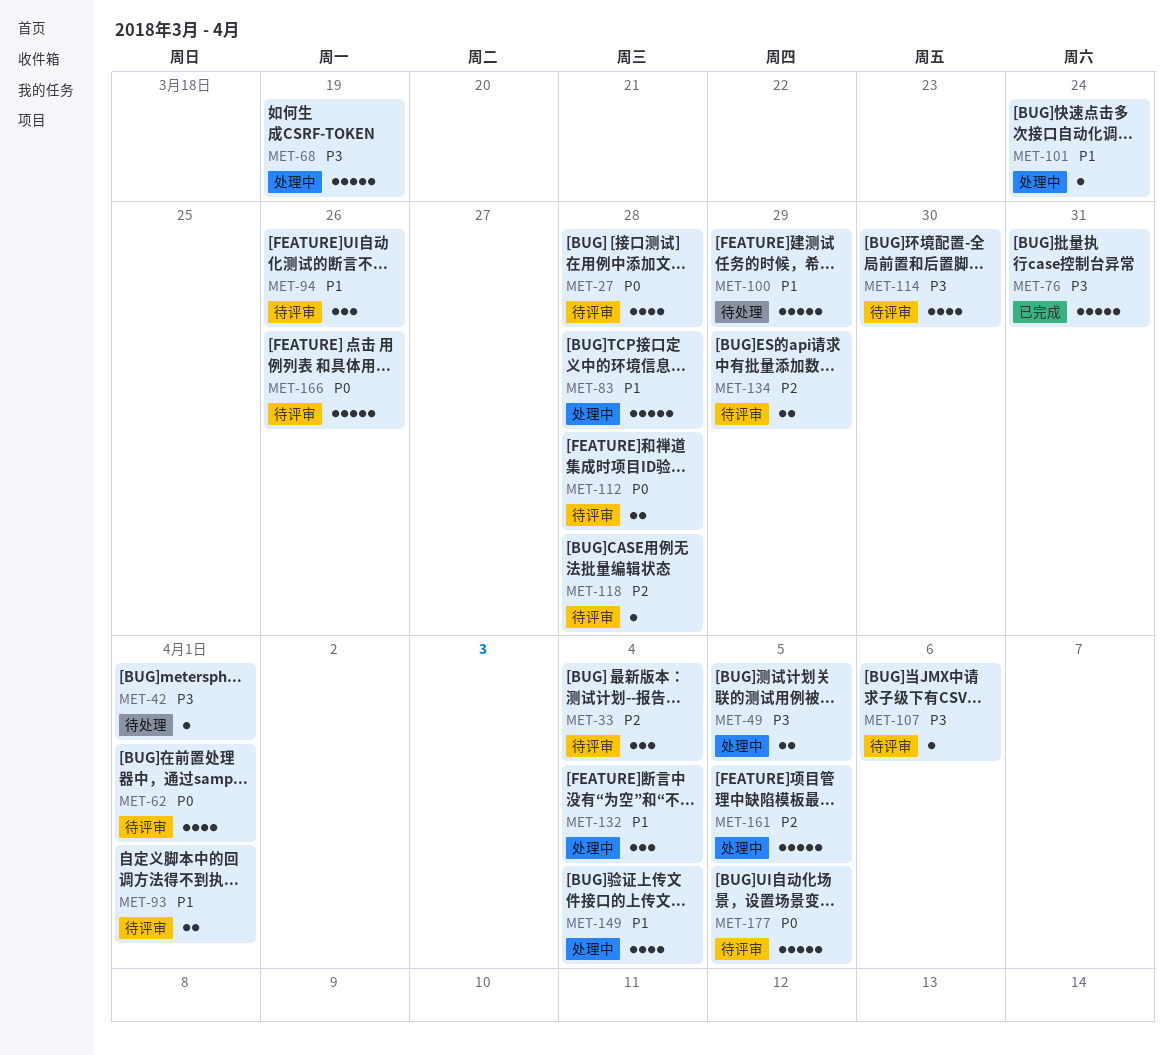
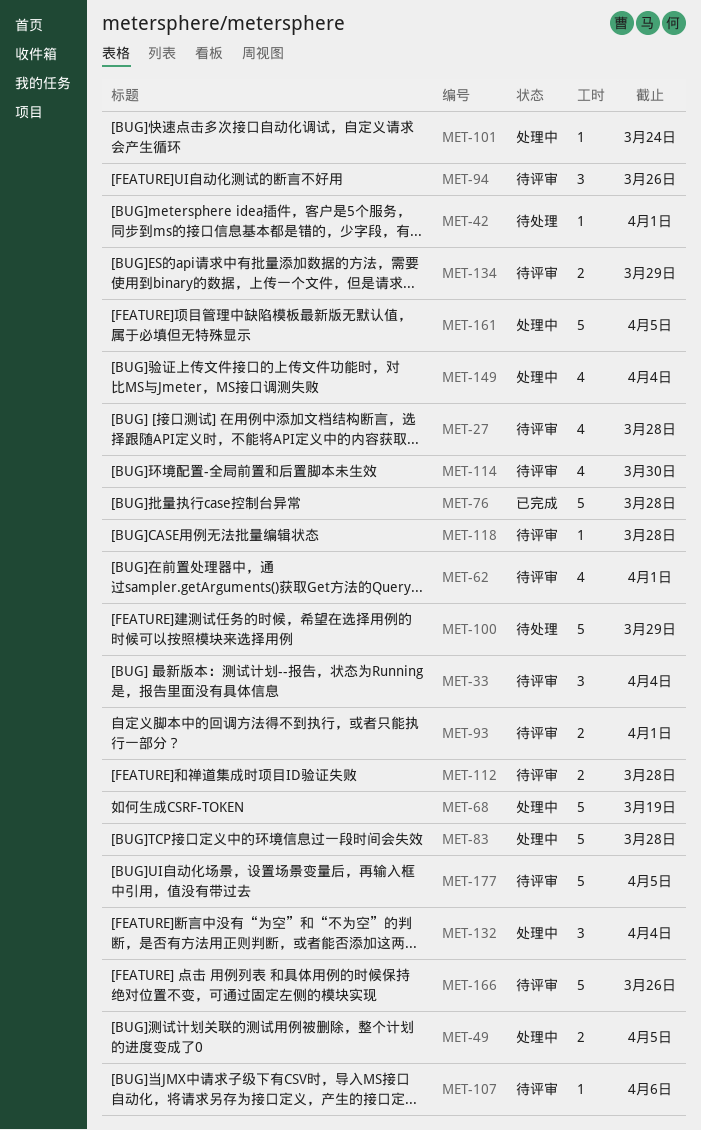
MET-76, due: Mar 31 -> Mar 28

